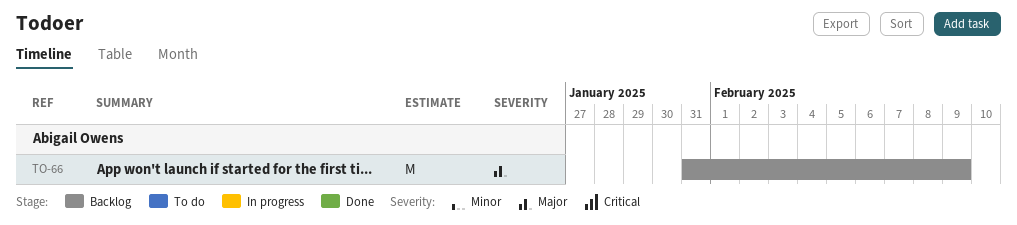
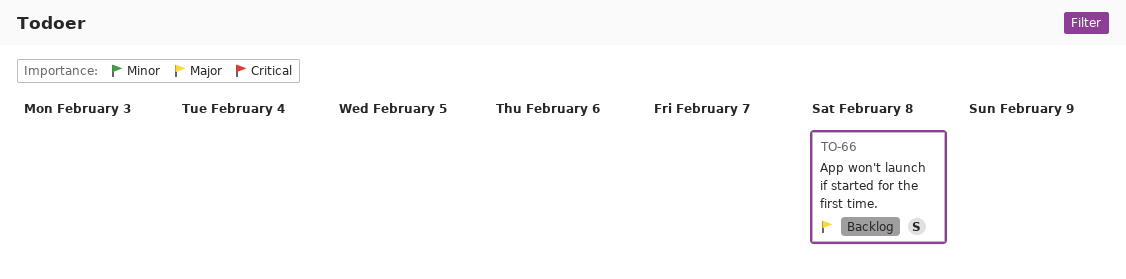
TO-66, estimate: M -> S
TO-66, due: Feb 9 -> Feb 8

